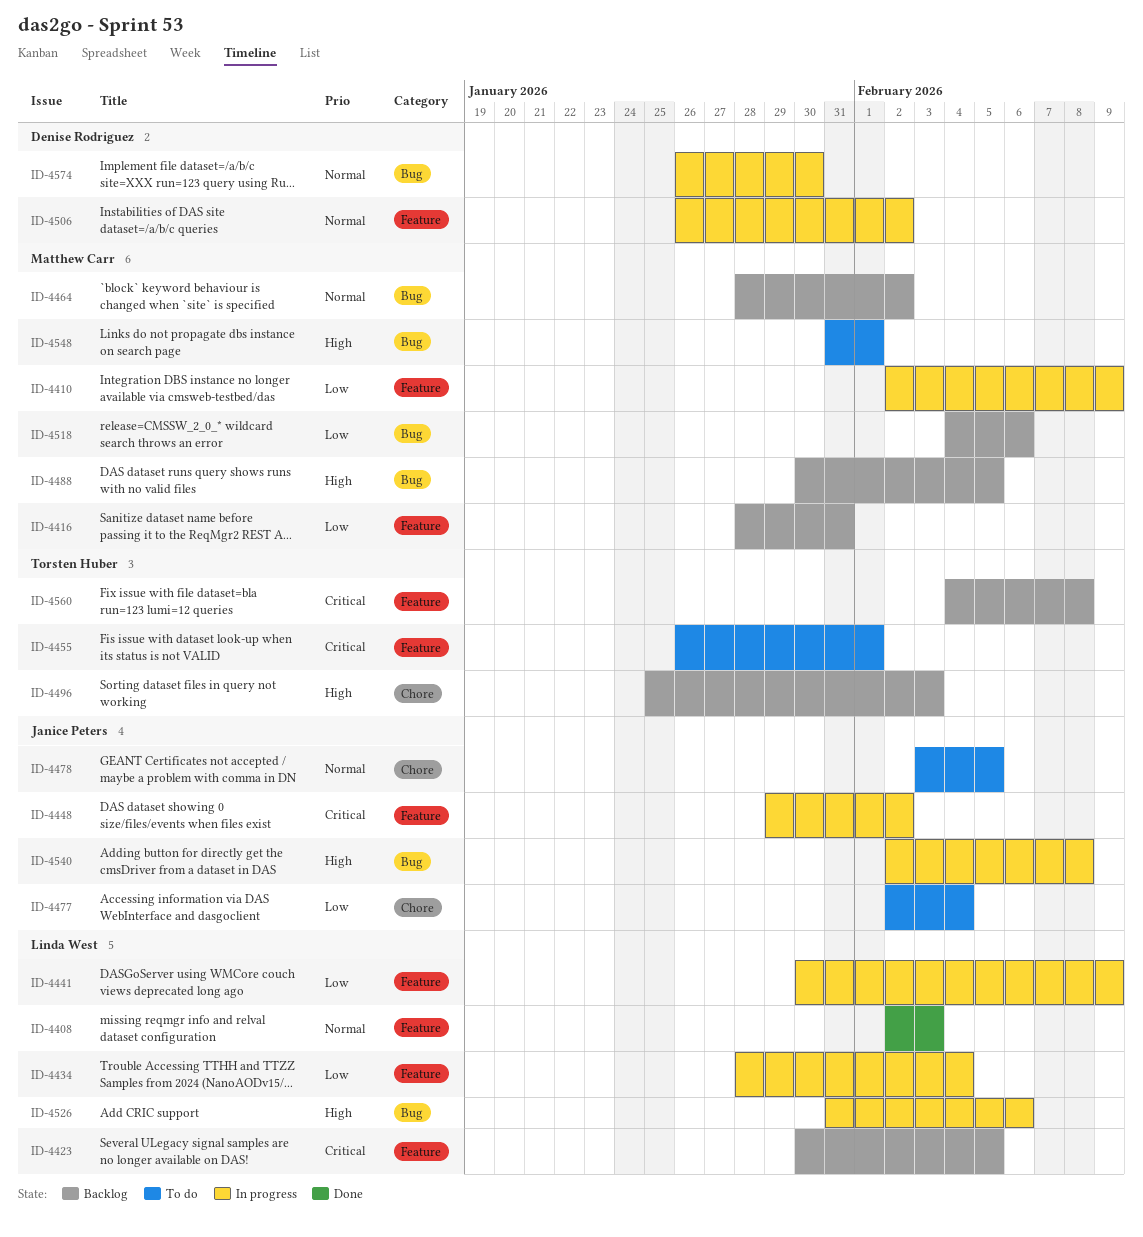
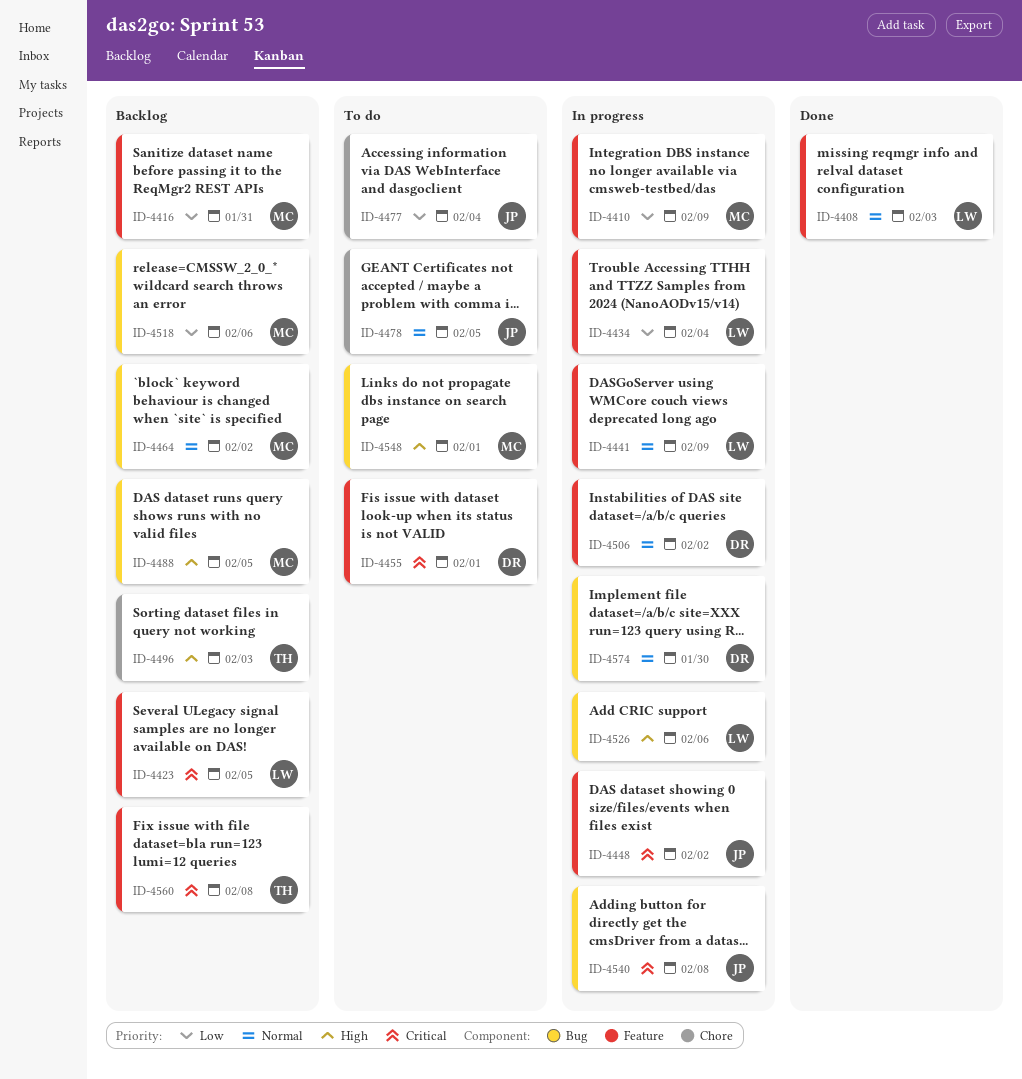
ID-4441, priority: Low -> Normal
ID-4455, owner: Torsten Huber -> Denise Rodriguez
ID-4540, priority: High -> Critical

